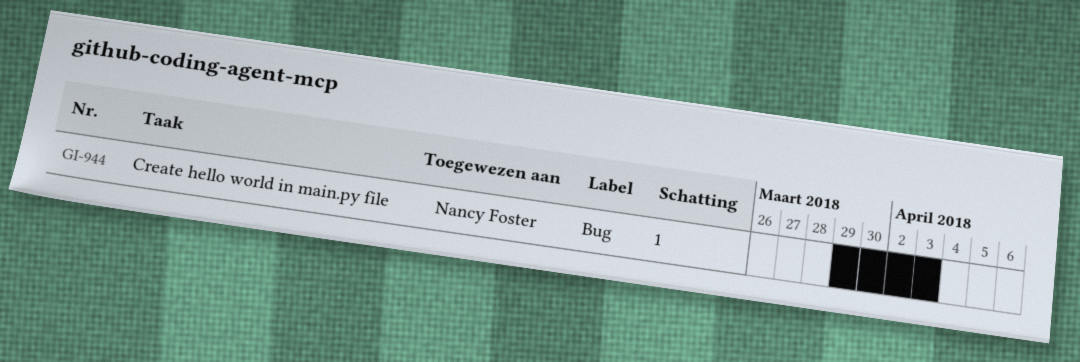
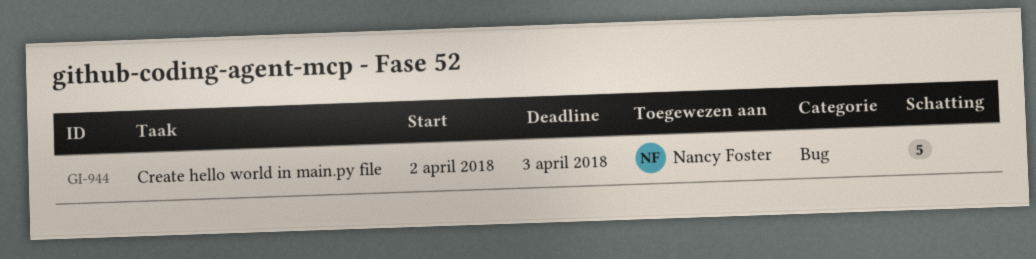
GI-944, estimate: 1 -> 5
GI-944, start: Mar 29 -> Apr 2

